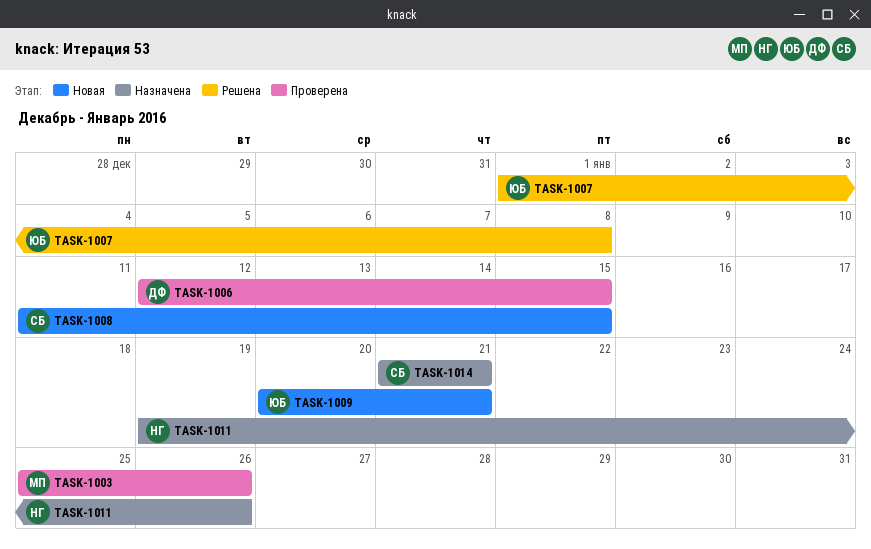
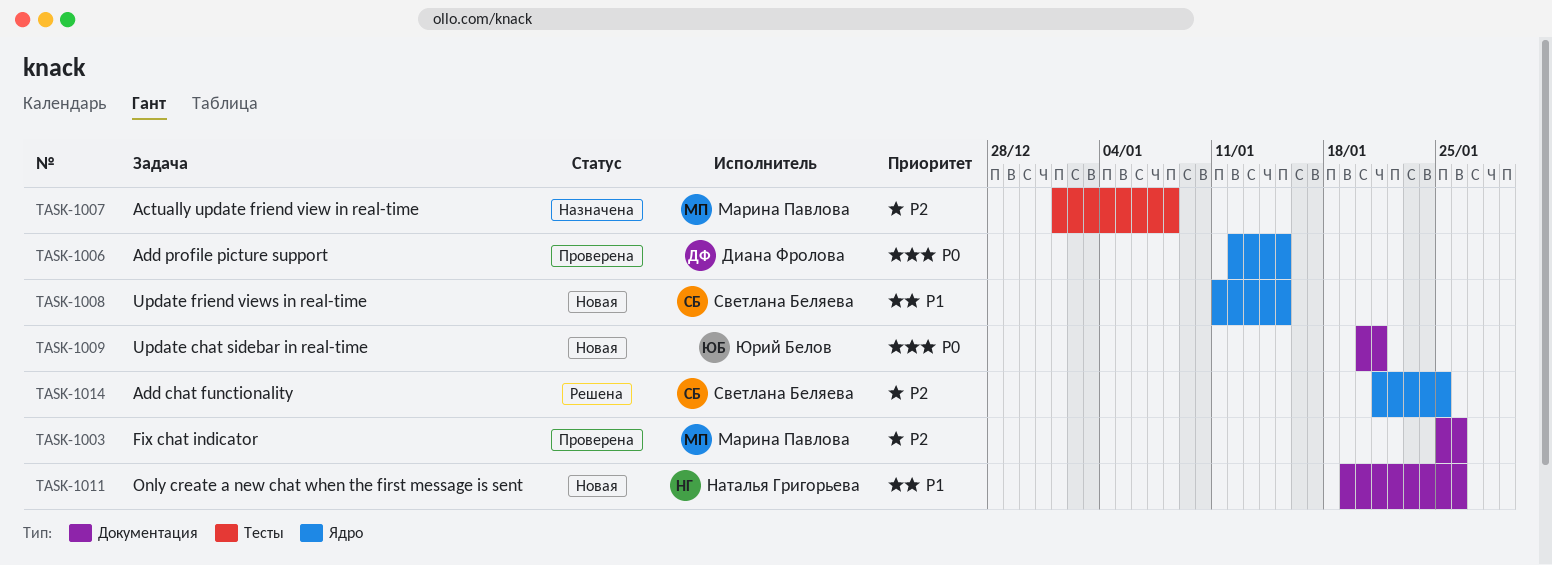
TASK-1007, status: Решена -> Назначена
TASK-1007, owner: Юрий Белов -> Марина Павлова
TASK-1011, status: Назначена -> Новая
TASK-1014, status: Назначена -> Решена
TASK-1014, due: Jan 21 -> Jan 25

